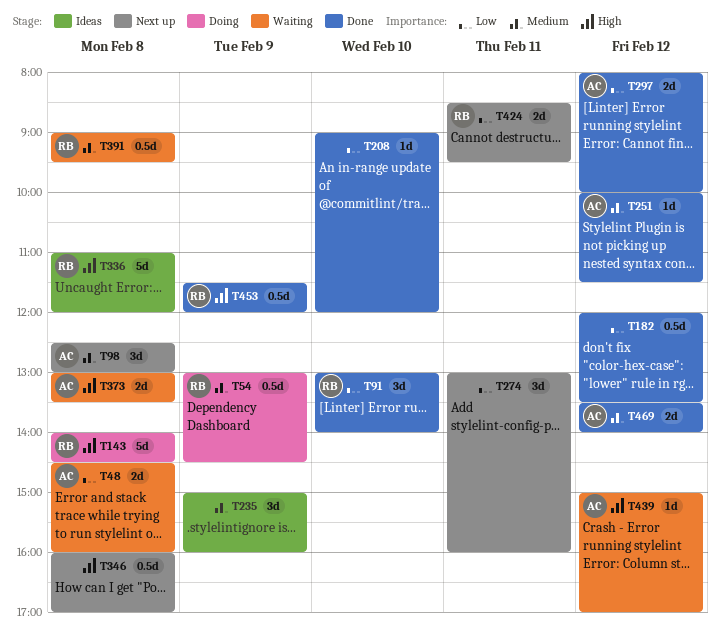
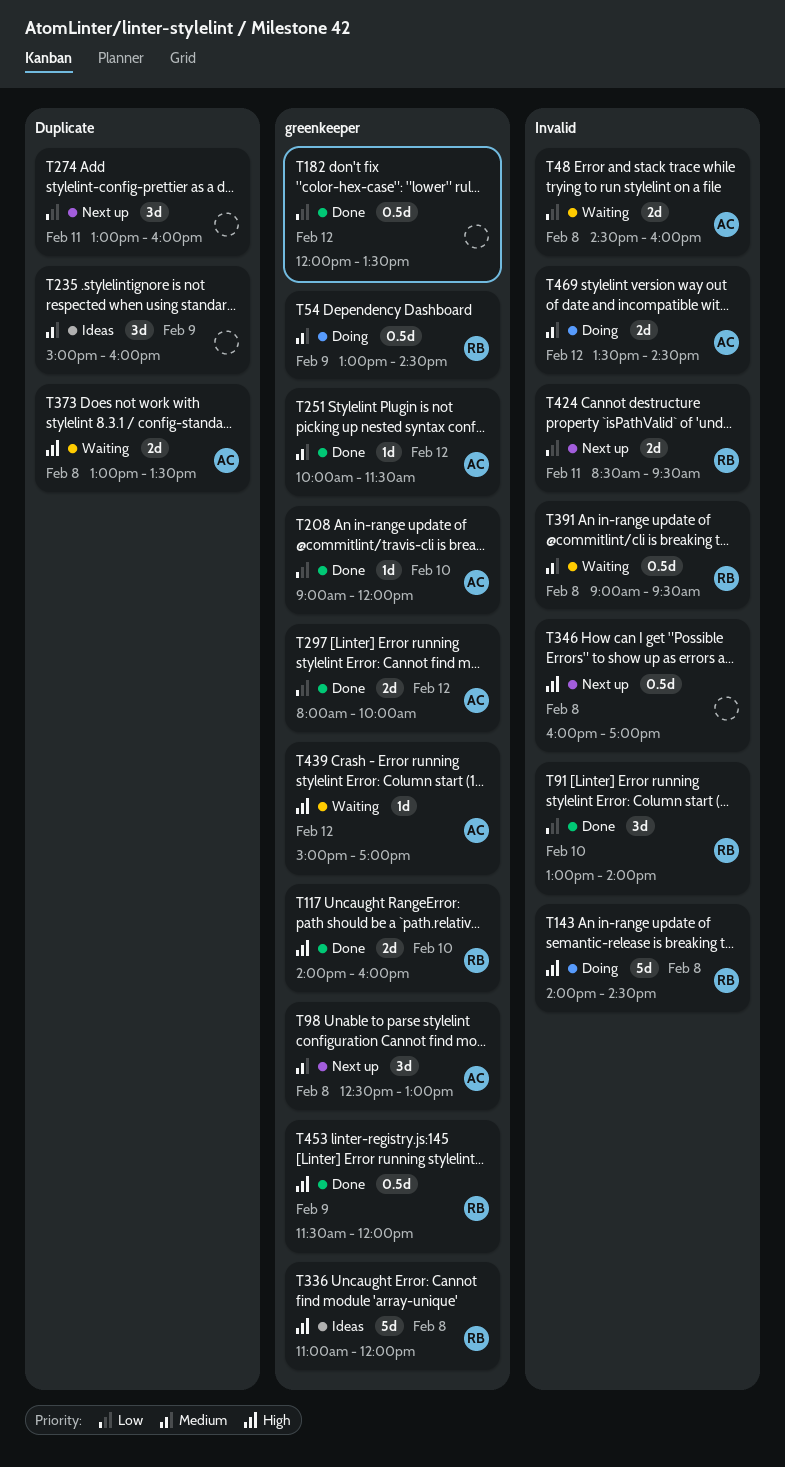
T117: none -> present
T208, owner: none -> AC
T469, status: Done -> Doing
T469, ends: 14:00 -> 14:30

